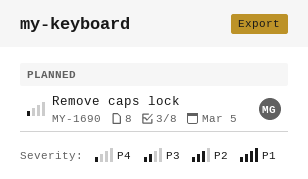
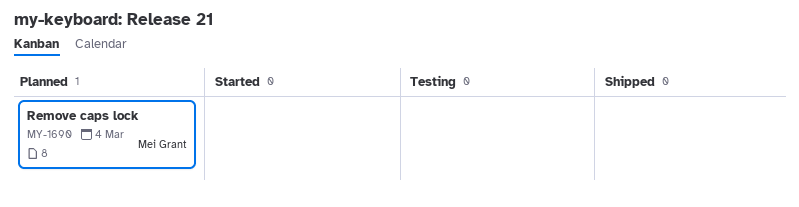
MY-1690, due: Mar 5 -> Mar 4

